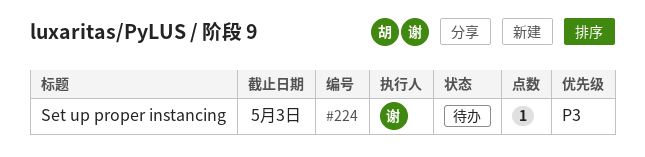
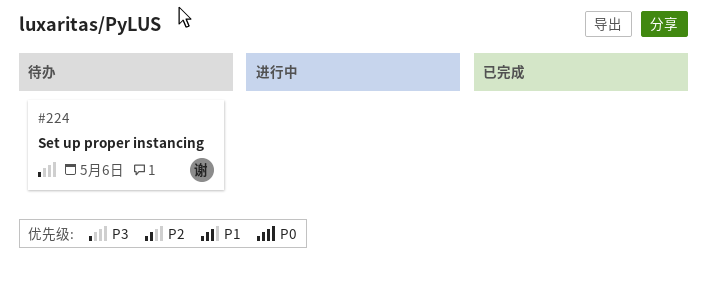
#224, due: May 3 -> May 6

